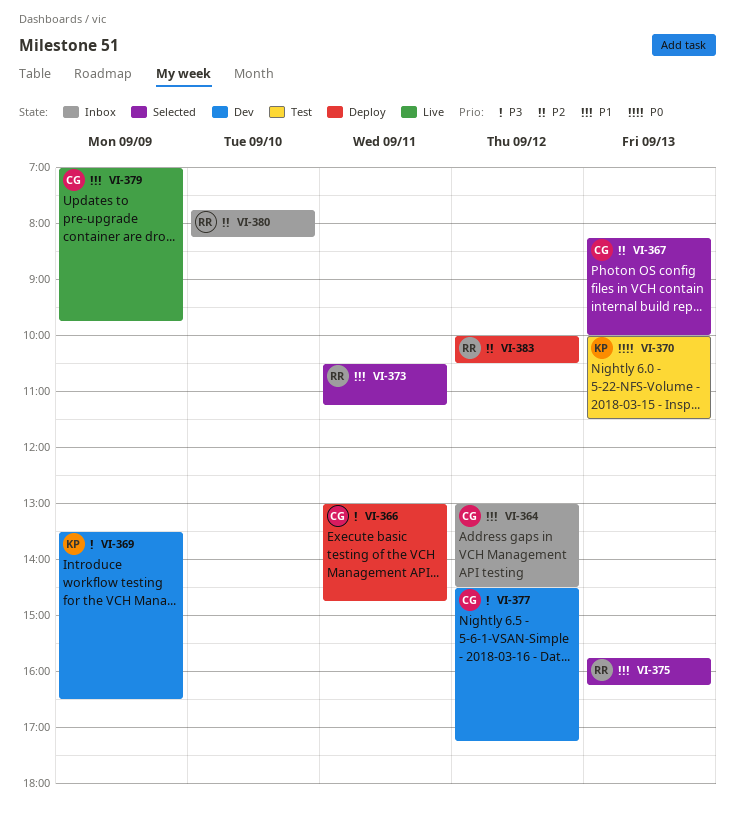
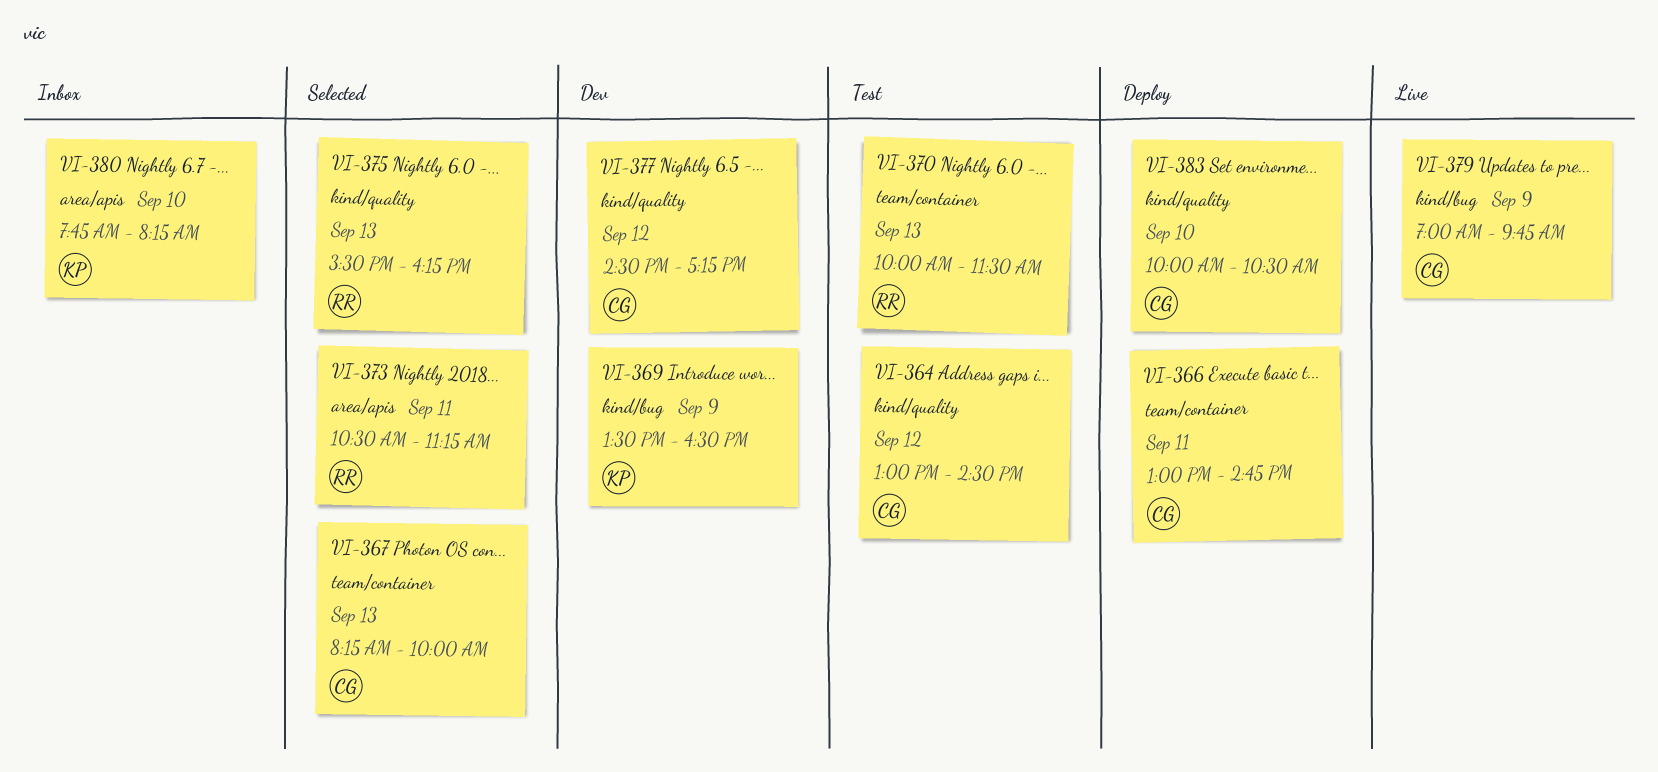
VI-364, status: Inbox -> Test
VI-370, owner: KP -> RR
VI-375, begins: 15:45 -> 15:30
VI-380, owner: RR -> KP
VI-383, owner: RR -> CG
VI-383, day: Sep 12 -> Sep 10

